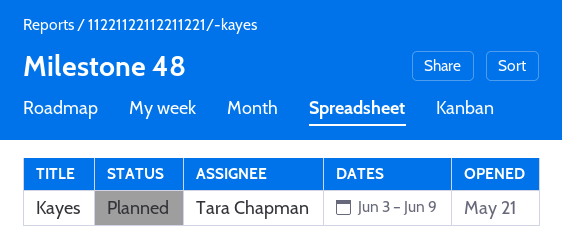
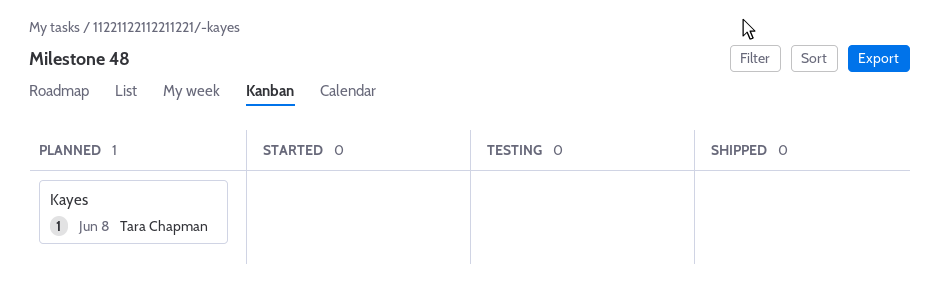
Kayes, due: Jun 9 -> Jun 8

